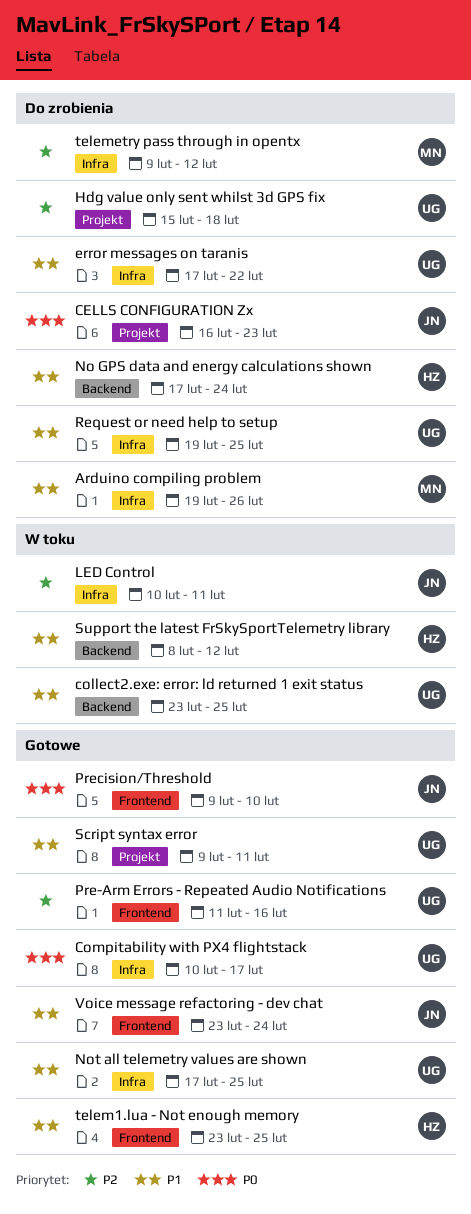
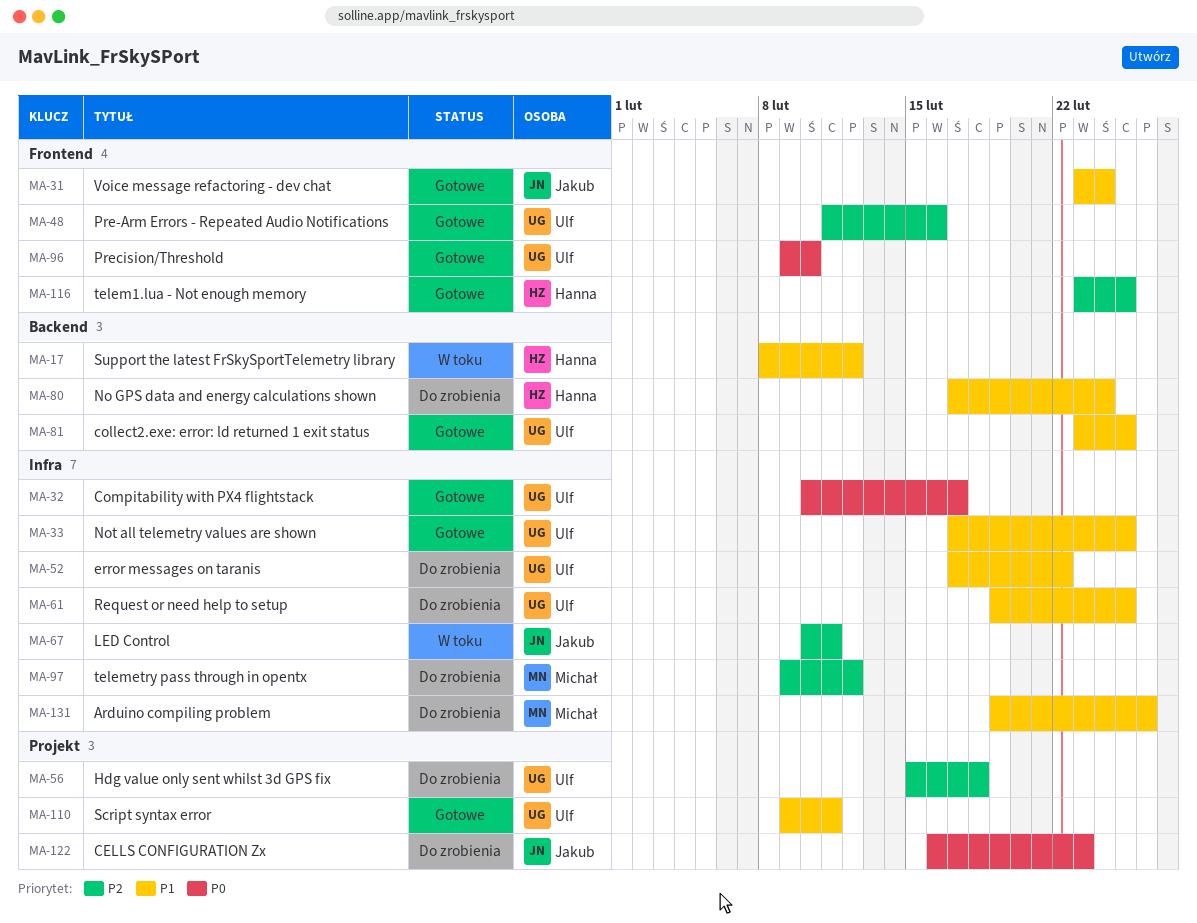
collect2.exe: error: ld returned 1 exit status, status: W toku -> Gotowe
Precision/Threshold, owner: Jakub -> Ulf
telem1.lua - Not enough memory, priority: P1 -> P2

